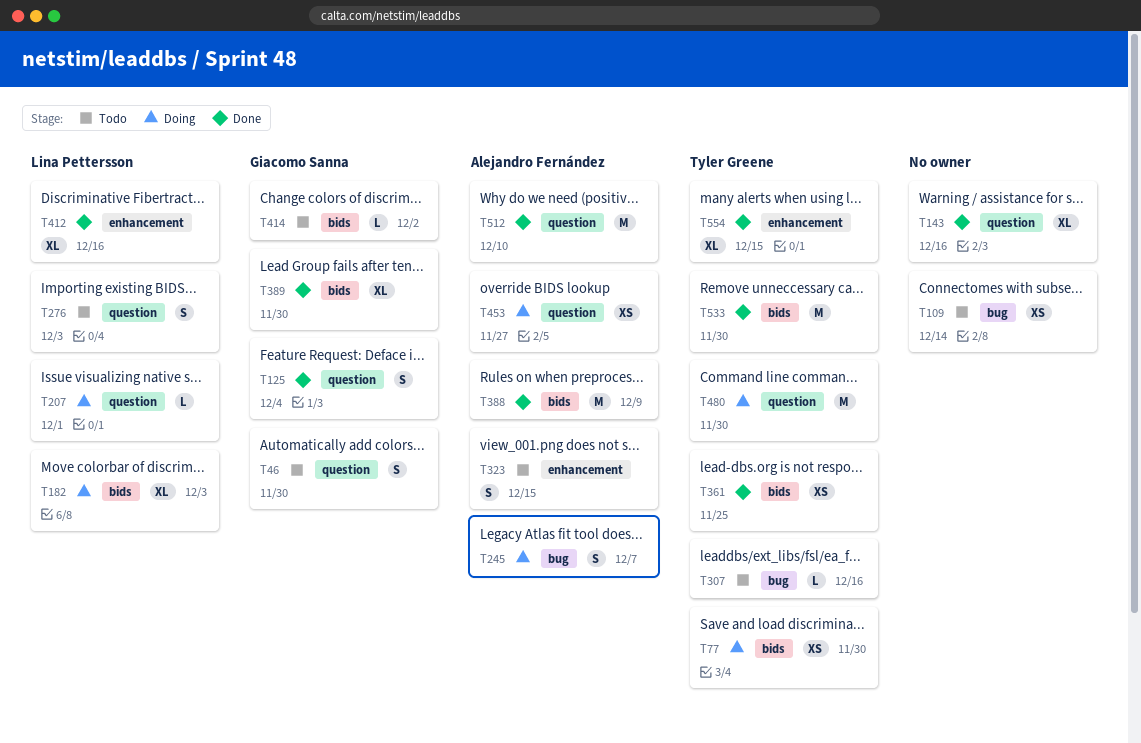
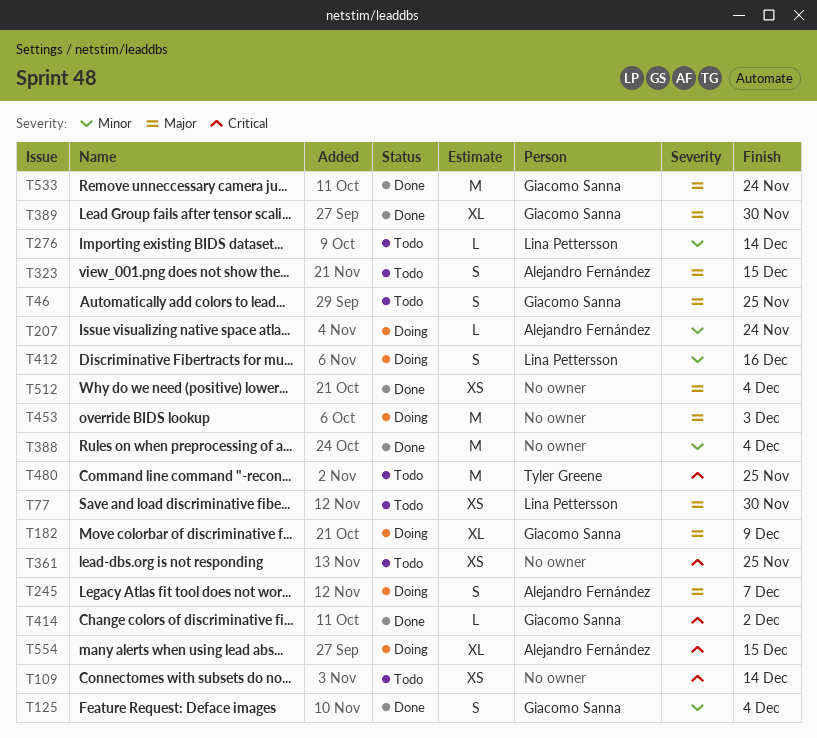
T46, due: Nov 30 -> Nov 25
T77, status: Doing -> Todo
T77, owner: Tyler Greene -> Lina Pettersson
T143: present -> none
T182, owner: Lina Pettersson -> Giacomo Sanna
T182, due: Dec 3 -> Dec 9
T207, owner: Lina Pettersson -> Alejandro Fernández
T207, due: Dec 1 -> Nov 24
T276, estimate: S -> L
T276, due: Dec 3 -> Dec 14
T307: present -> none
T361, status: Done -> Todo
T361, owner: Tyler Greene -> none
T388, owner: Alejandro Fernández -> none
T388, due: Dec 9 -> Dec 4
T412, status: Done -> Doing
T412, estimate: XL -> S
T414, status: Todo -> Done
T453, owner: Alejandro Fernández -> none
T453, estimate: XS -> M
T453, due: Nov 27 -> Dec 3
T480, status: Doing -> Todo
T480, due: Nov 30 -> Nov 25
T512, owner: Alejandro Fernández -> none
T512, estimate: M -> XS
T512, due: Dec 10 -> Dec 4
T533, owner: Tyler Greene -> Giacomo Sanna
T533, due: Nov 30 -> Nov 24
T554, status: Done -> Doing
T554, owner: Tyler Greene -> Alejandro Fernández

